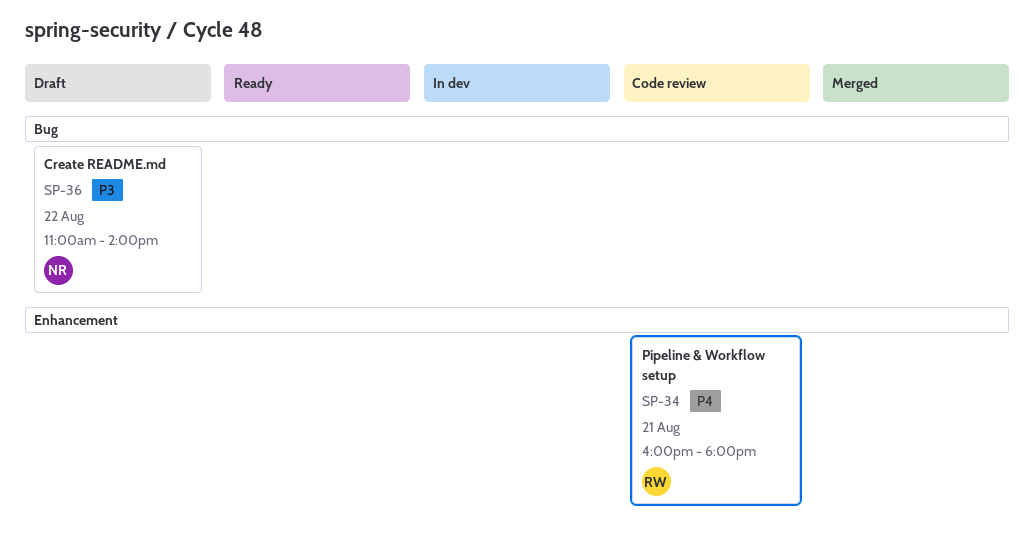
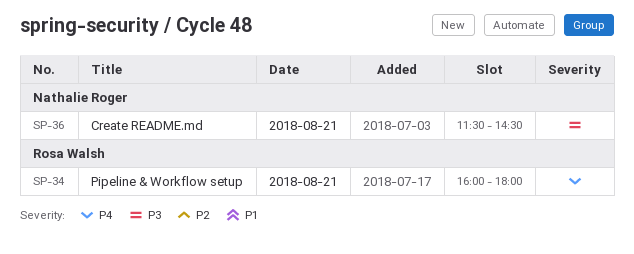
SP-36, day: Aug 22 -> Aug 21
SP-36, begins: 11:00 -> 11:30
SP-36, ends: 14:00 -> 14:30

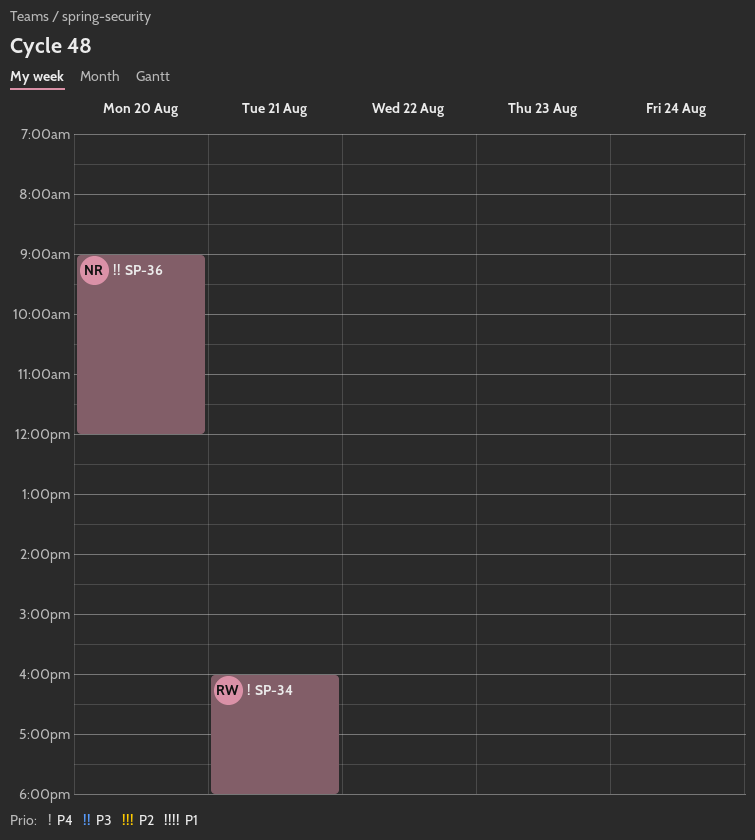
SP-36, day: Aug 21 -> Aug 20
SP-36, begins: 11:30 -> 09:00
SP-36, ends: 14:30 -> 12:00

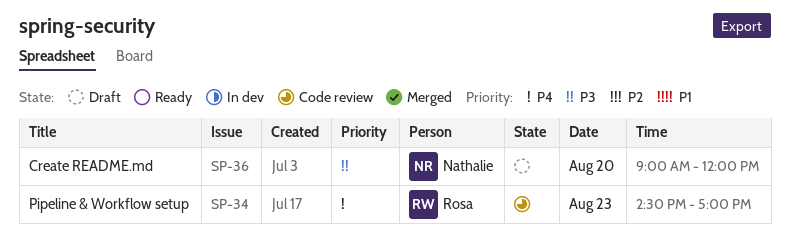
SP-34, day: Aug 21 -> Aug 23
SP-34, begins: 16:00 -> 14:30
SP-34, ends: 18:00 -> 17:00

